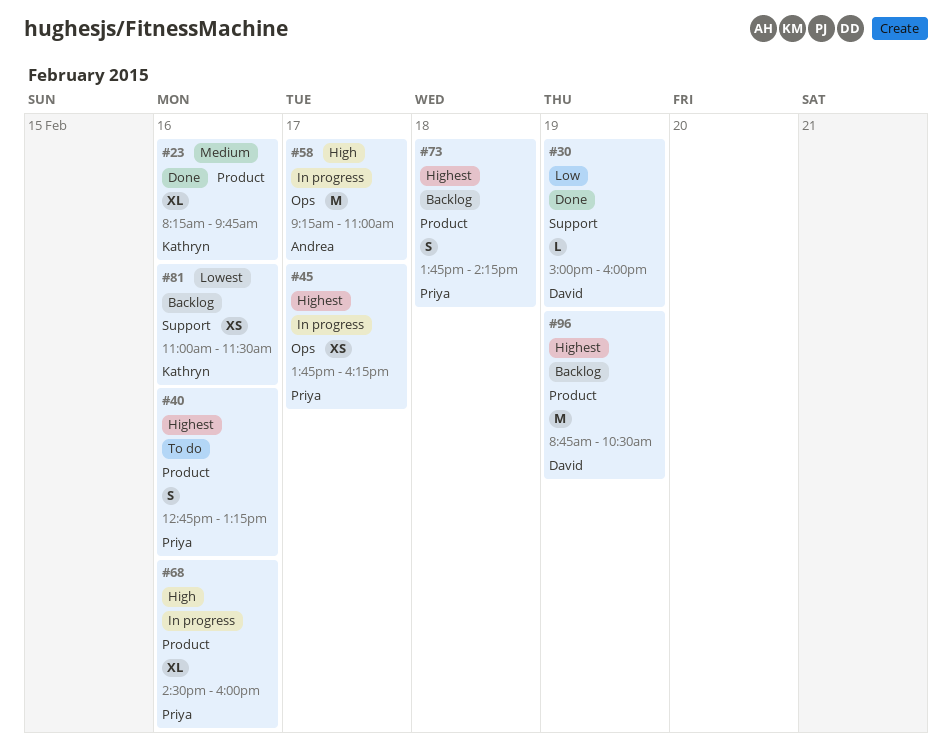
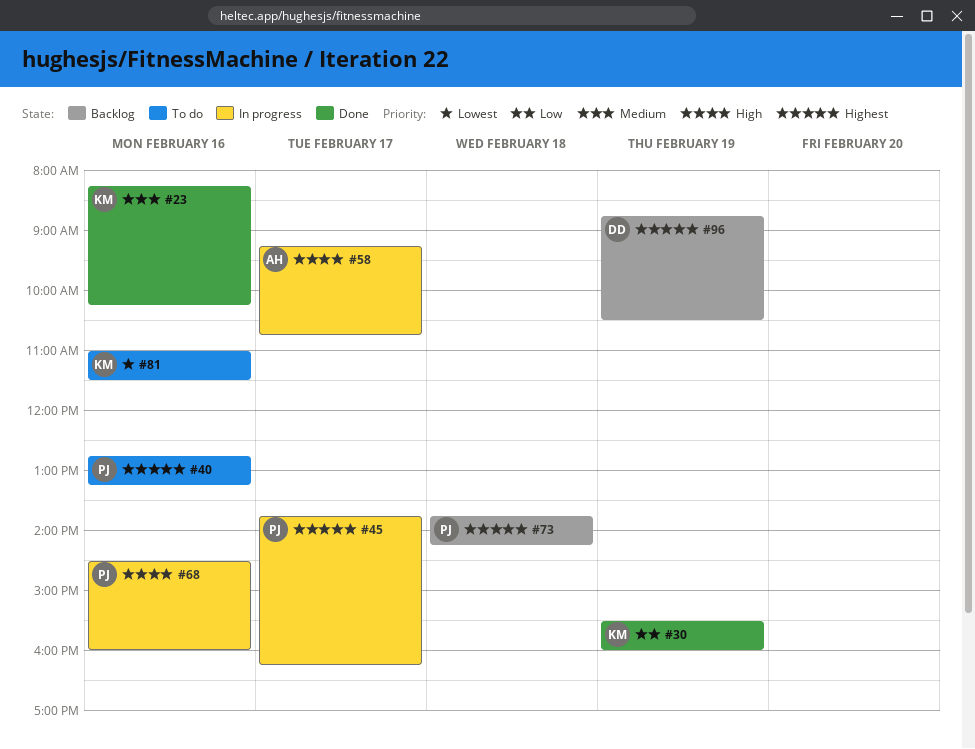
#23, ends: 09:45 -> 10:15
#30, owner: David -> Kathryn
#30, begins: 15:00 -> 15:30
#58, ends: 11:00 -> 10:45
#81, status: Backlog -> To do

